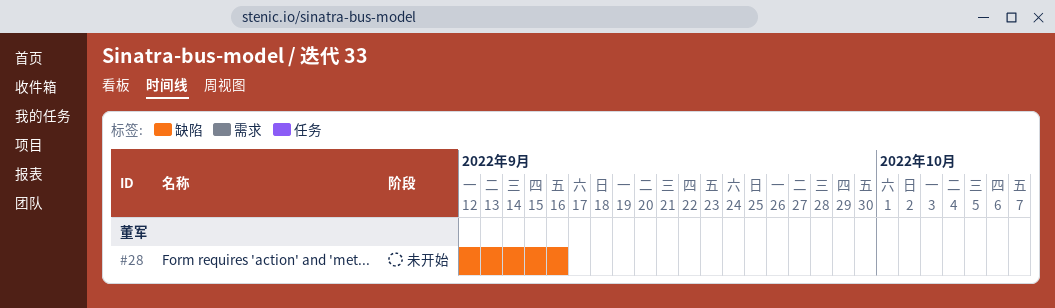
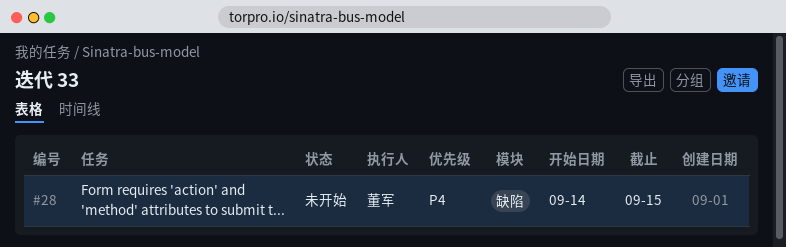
#28, start: Sep 12 -> Sep 14
#28, due: Sep 16 -> Sep 15

